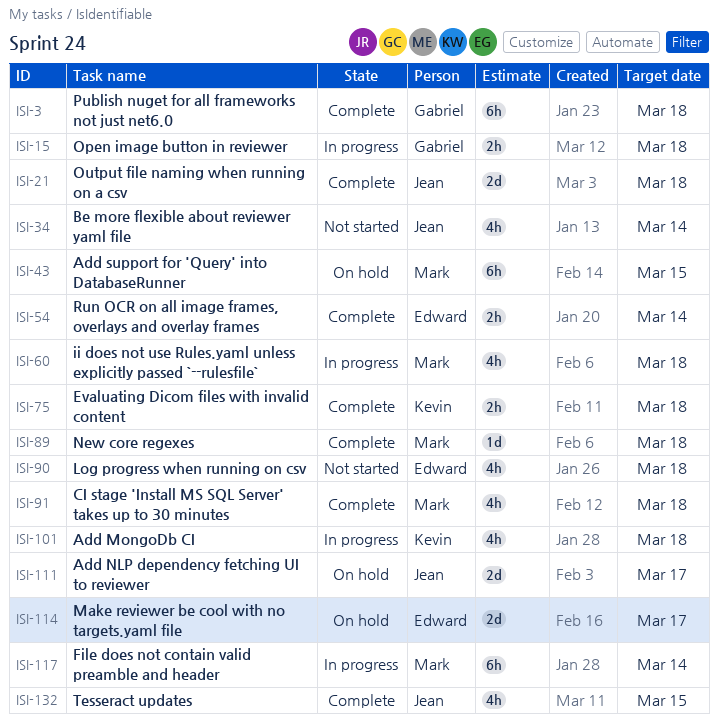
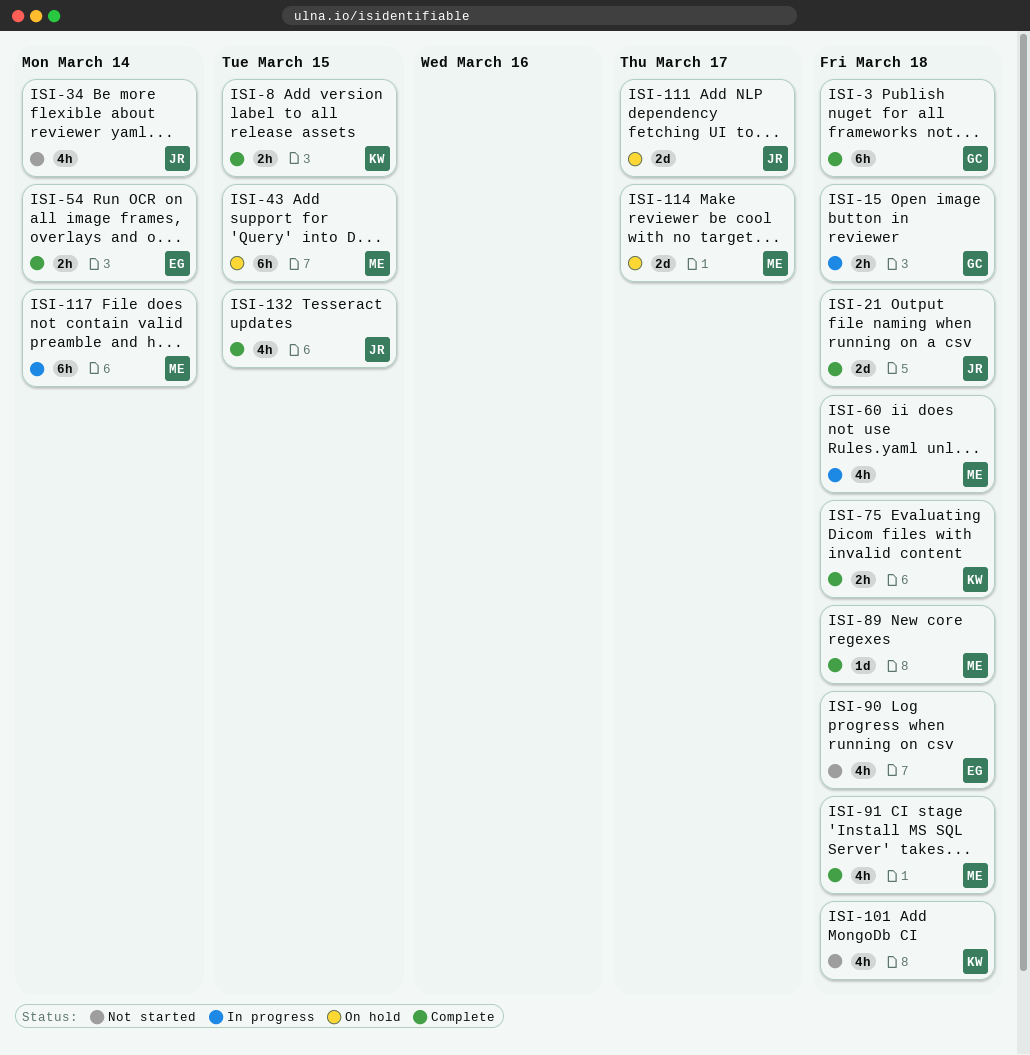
ISI-8: none -> present
ISI-101, status: In progress -> Not started
ISI-114, owner: Edward -> Mark

